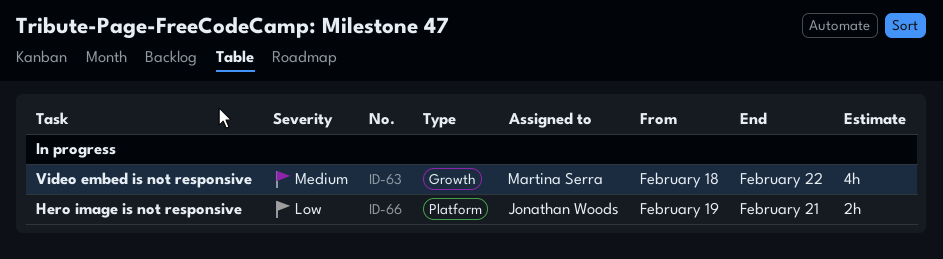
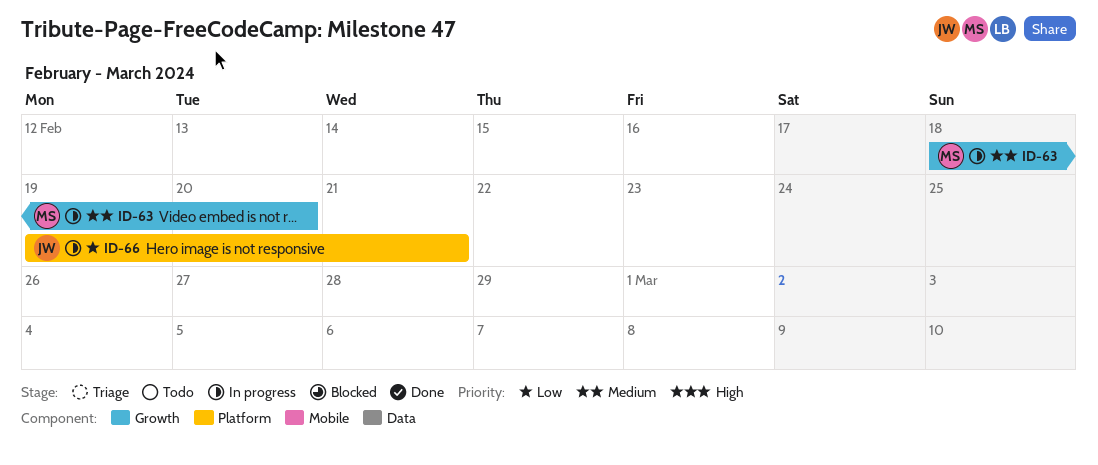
ID-63, due: Feb 22 -> Feb 20

